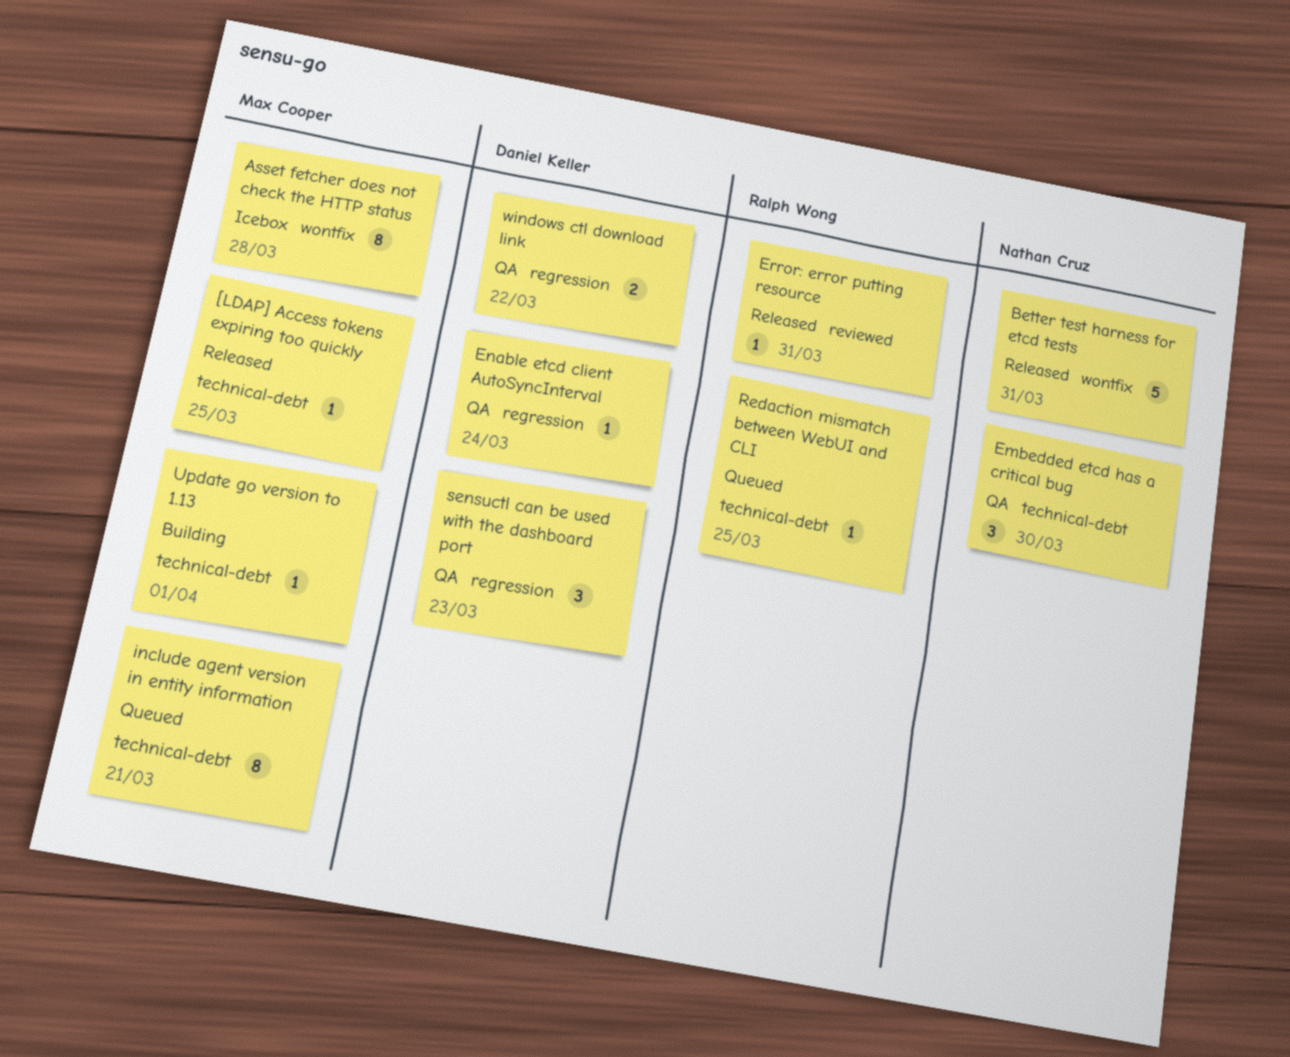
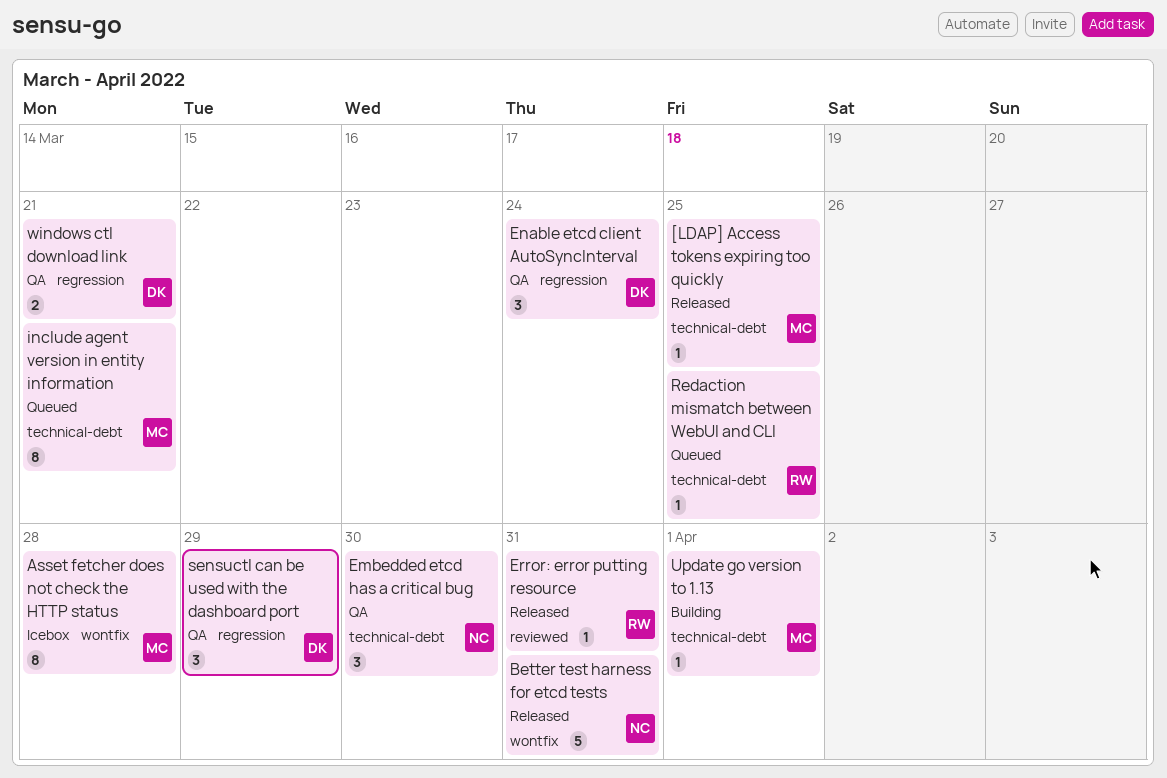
Enable etcd client AutoSyncInterval, estimate: 1 -> 3
sensuctl can be used with the dashboard port, due: Mar 23 -> Mar 29
windows ctl download link, due: Mar 22 -> Mar 21

